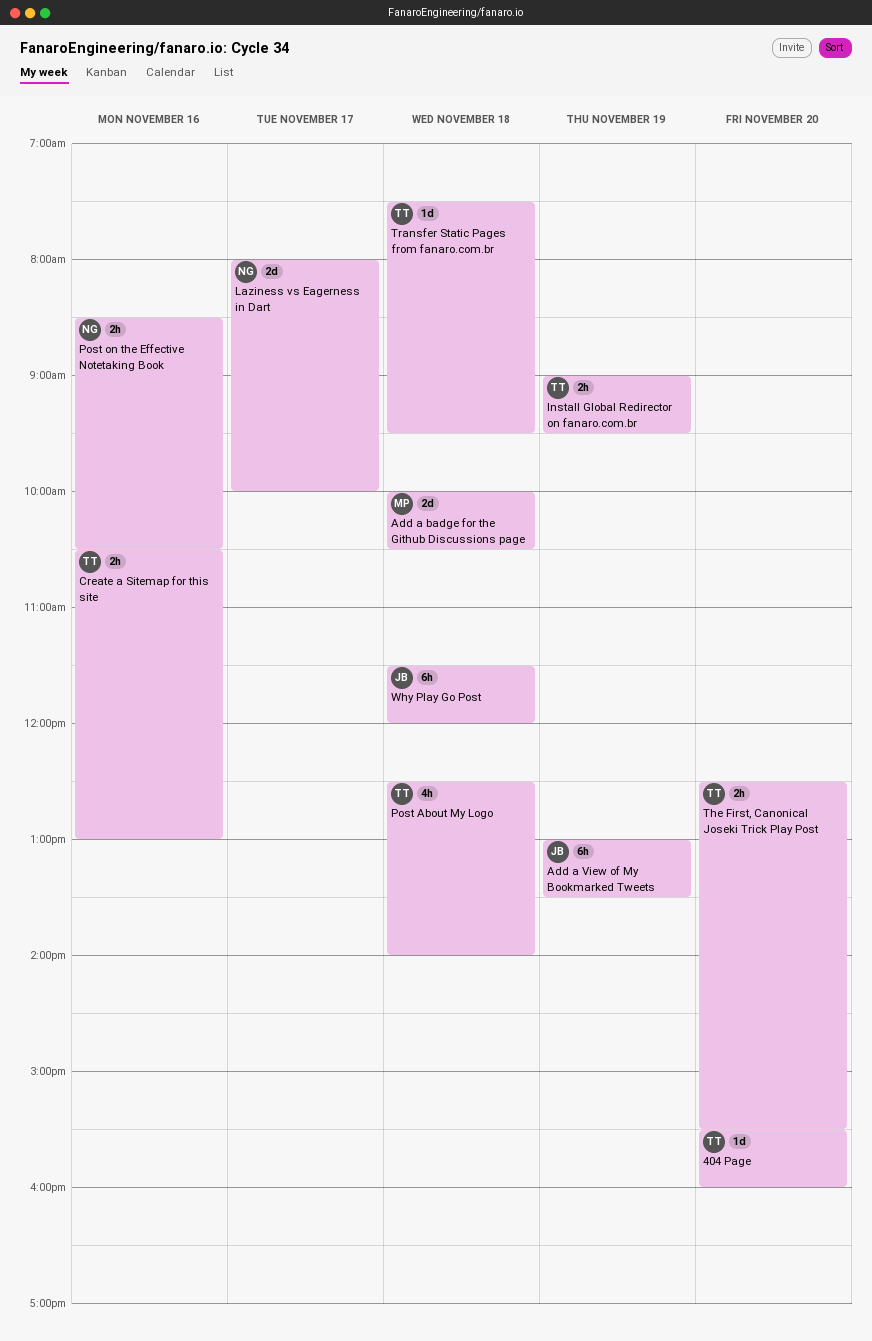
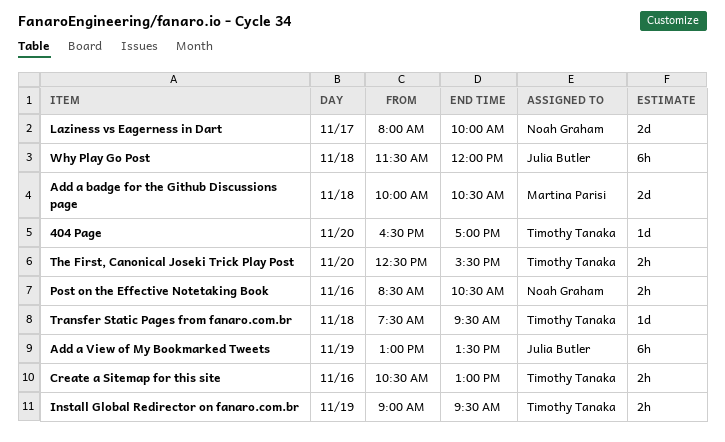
404 Page, begins: 15:30 -> 16:30
404 Page, ends: 16:00 -> 17:00
Post About My Logo: present -> none

